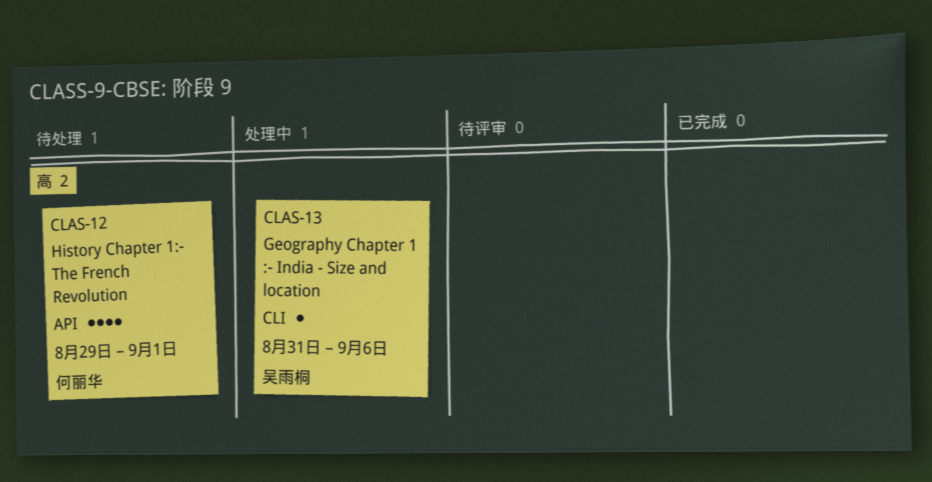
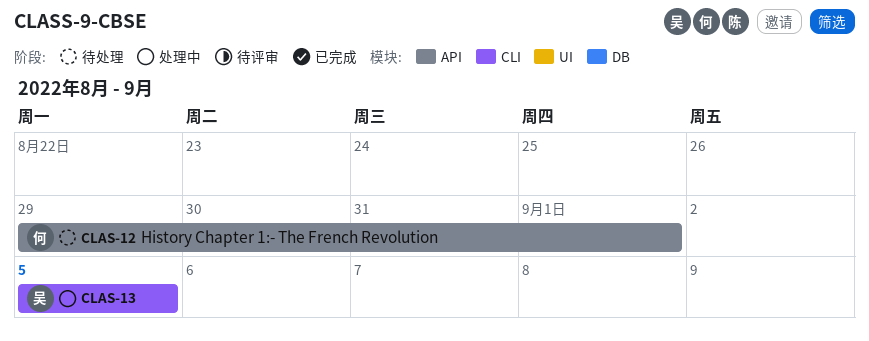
CLAS-13, start: Aug 31 -> Sep 5
CLAS-13, due: Sep 6 -> Sep 5

